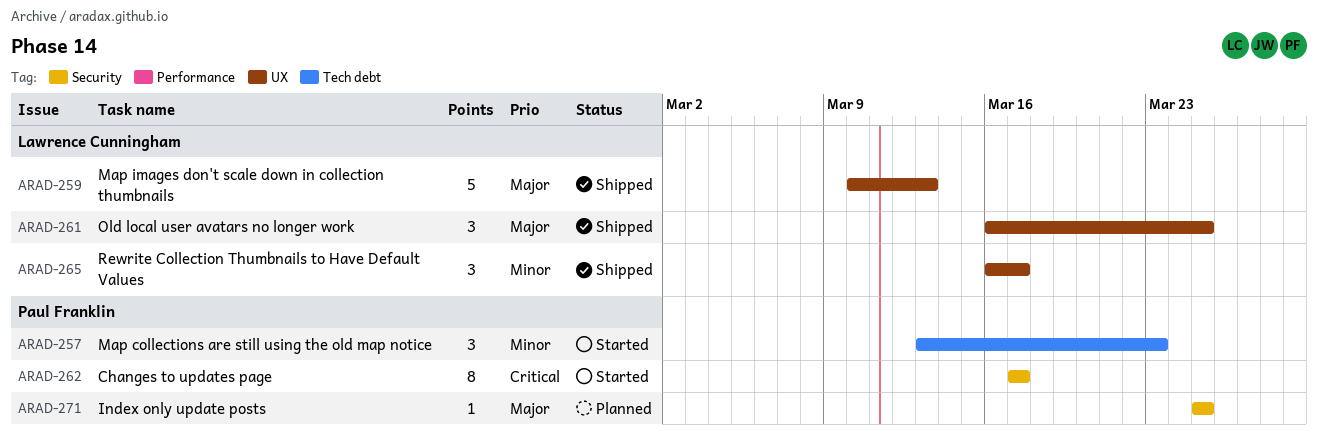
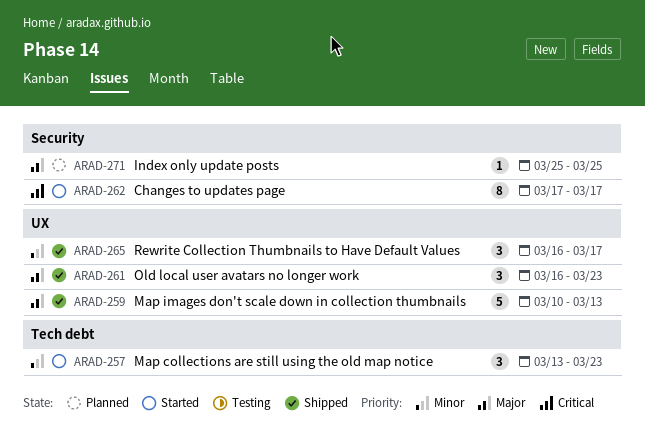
ARAD-261, due: Mar 25 -> Mar 23

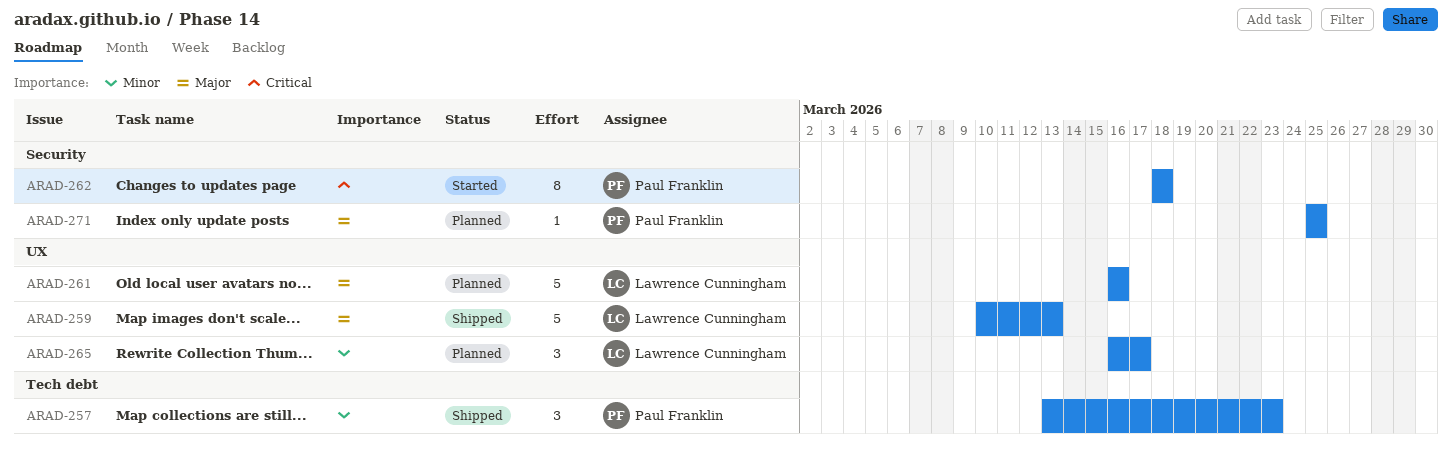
ARAD-257, status: Started -> Shipped
ARAD-261, status: Shipped -> Planned
ARAD-261, estimate: 3 -> 5
ARAD-261, due: Mar 23 -> Mar 16
ARAD-262, start: Mar 17 -> Mar 18
ARAD-262, due: Mar 17 -> Mar 18
ARAD-265, status: Shipped -> Planned

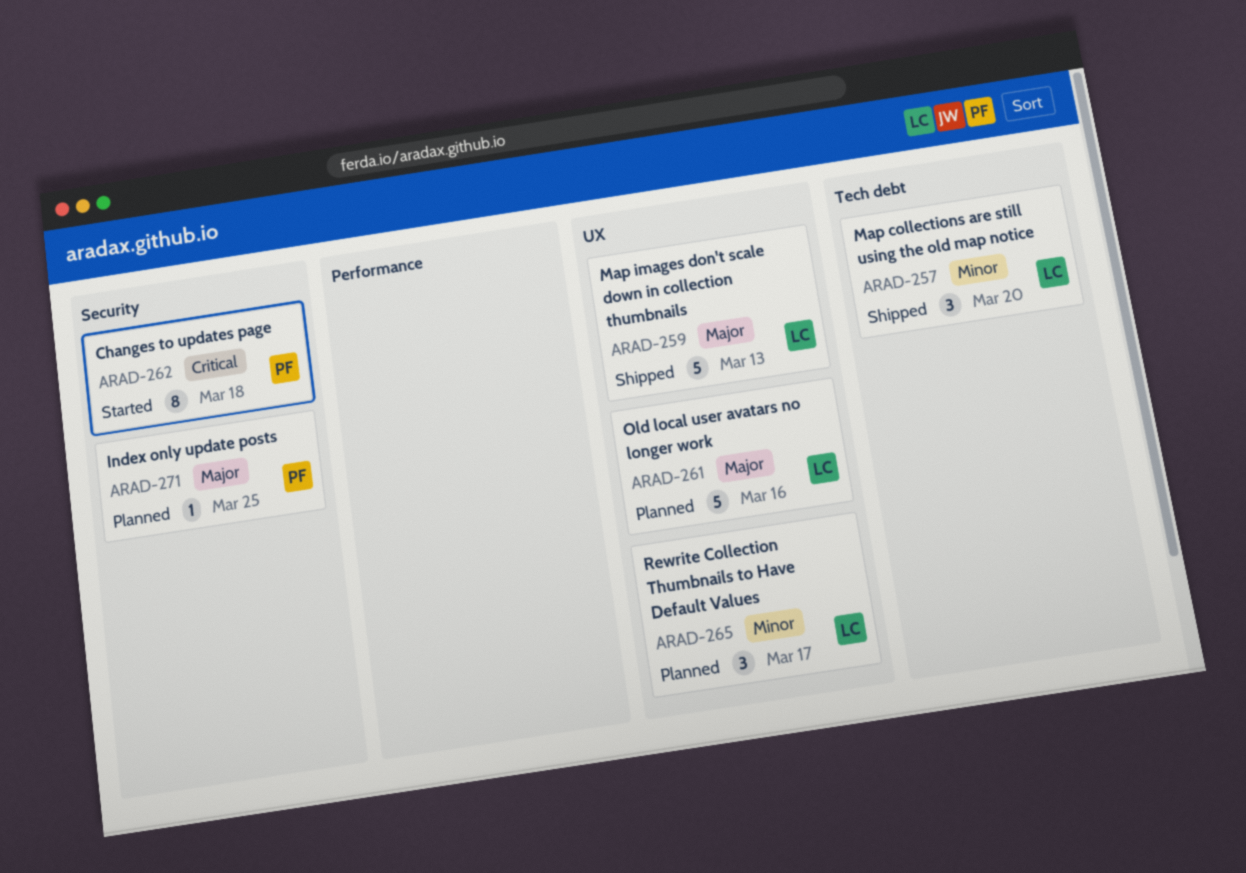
ARAD-257, owner: Paul Franklin -> Lawrence Cunningham
ARAD-257, due: Mar 23 -> Mar 20

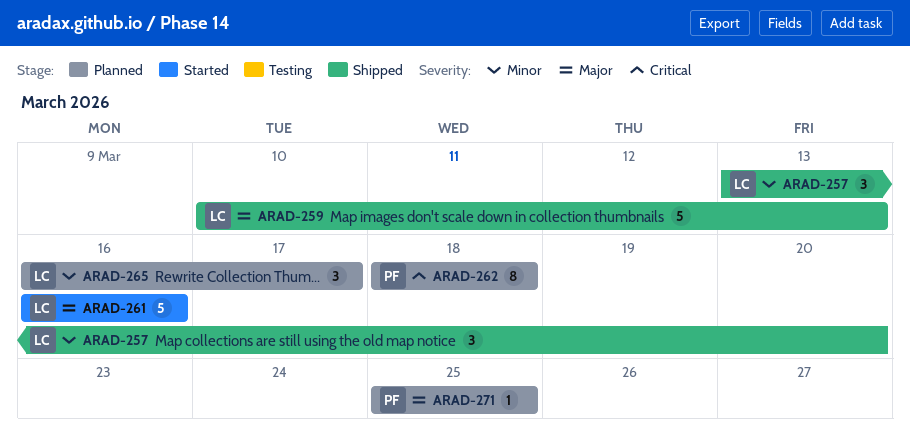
ARAD-261, status: Planned -> Started
ARAD-262, status: Started -> Planned

